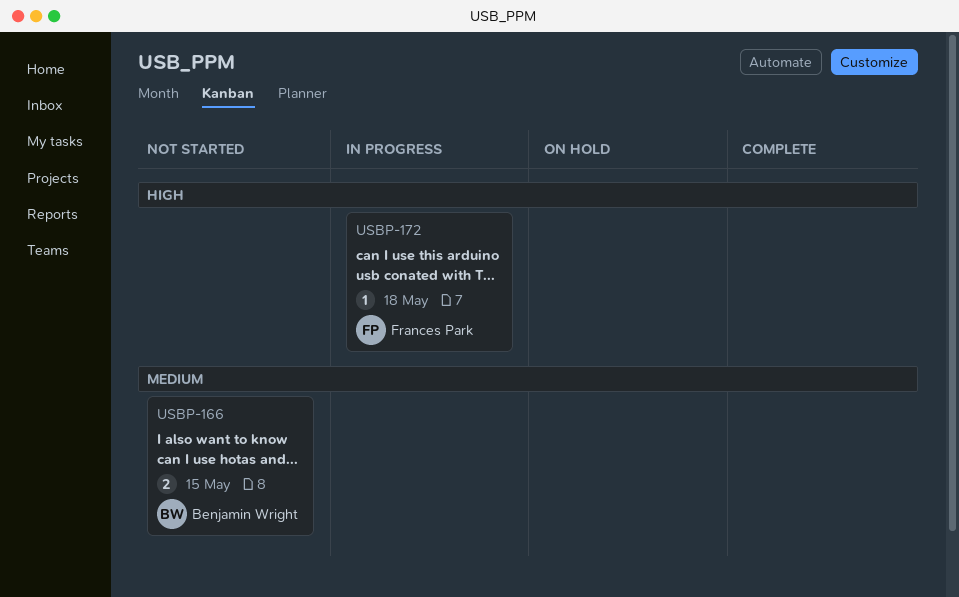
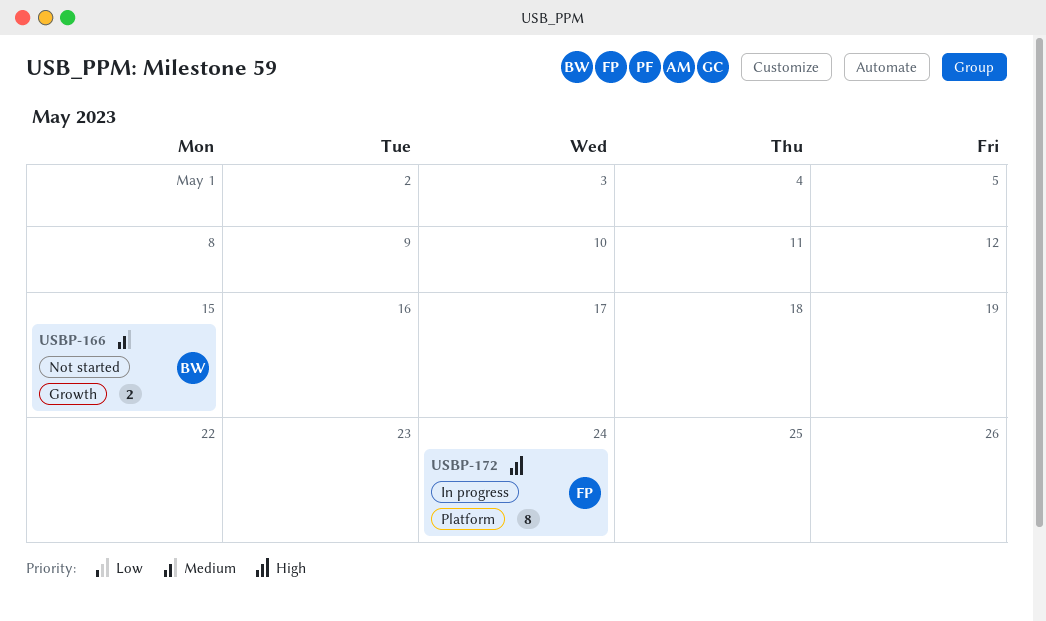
USBP-172, estimate: 1 -> 8
USBP-172, due: May 18 -> May 24

